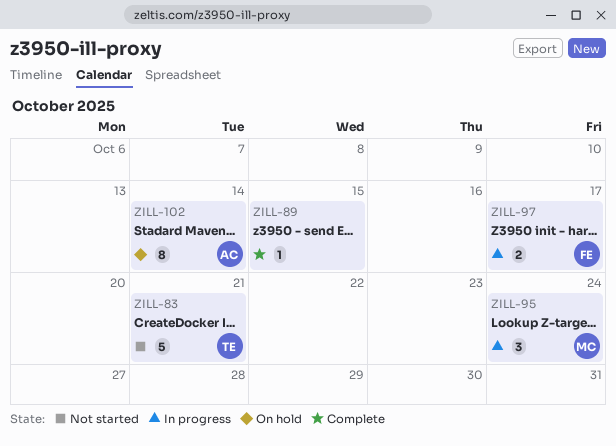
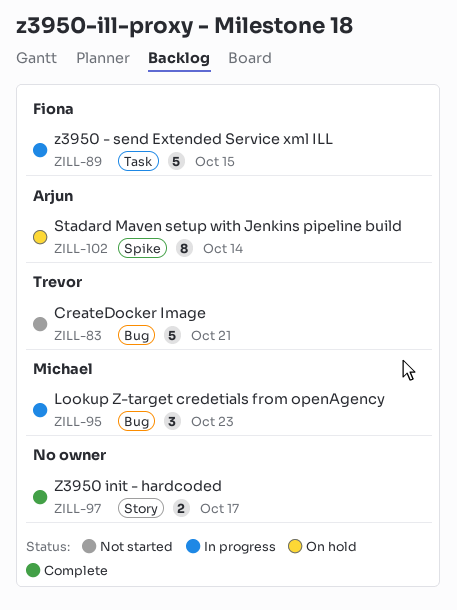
ZILL-89, status: Complete -> In progress
ZILL-89, owner: none -> Fiona
ZILL-89, estimate: 1 -> 5
ZILL-95, due: Oct 24 -> Oct 23
ZILL-97, status: In progress -> Complete
ZILL-97, owner: Fiona -> none

